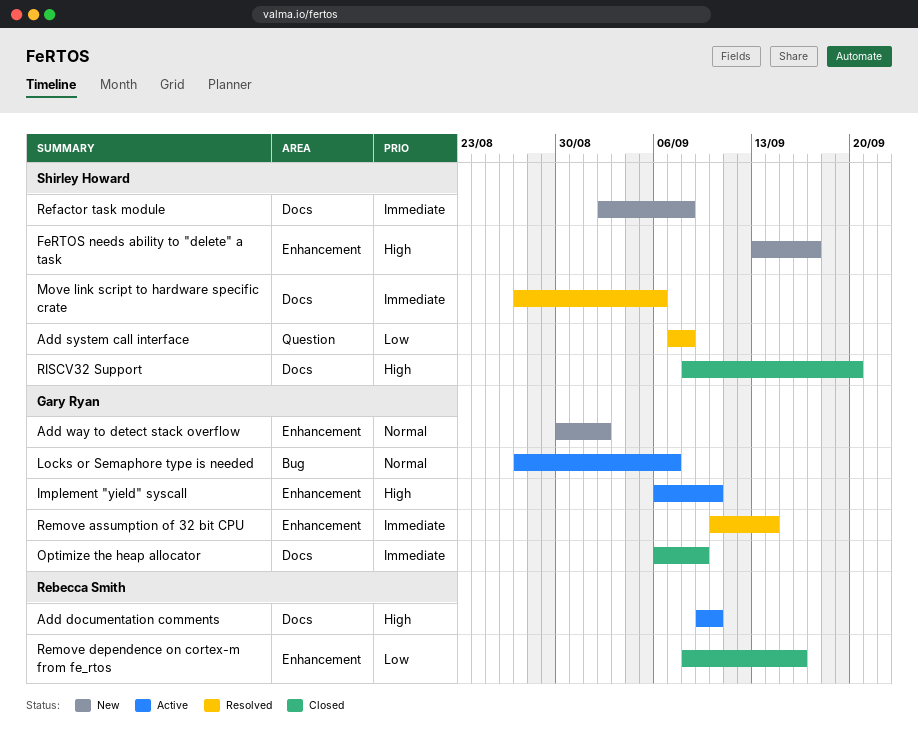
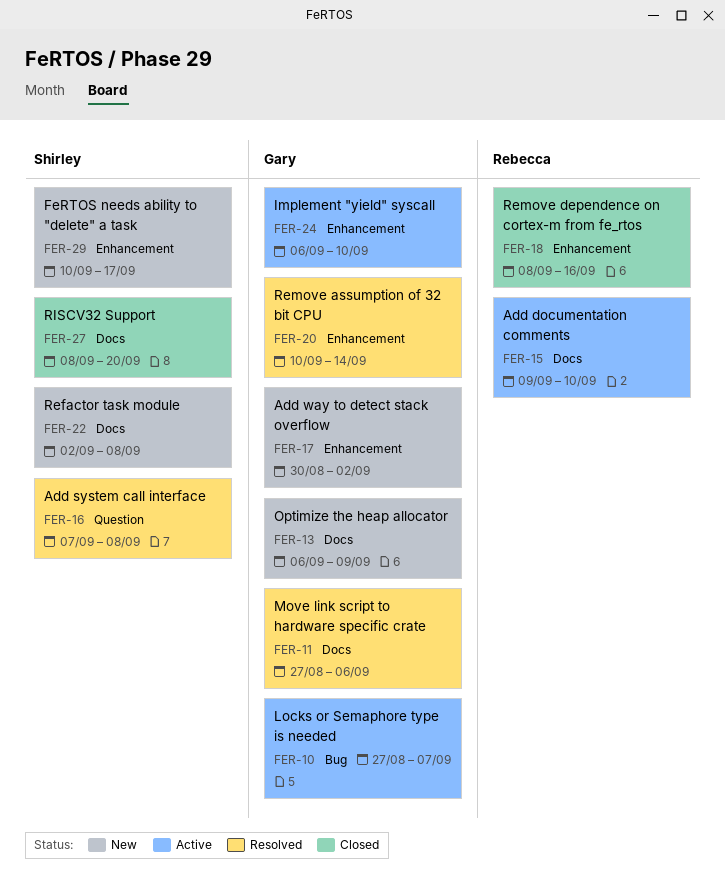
FeRTOS needs ability to "delete" a task, start: Sep 13 -> Sep 10
Move link script to hardware specific crate, owner: Shirley Howard -> Gary Ryan
Optimize the heap allocator, status: Closed -> New

